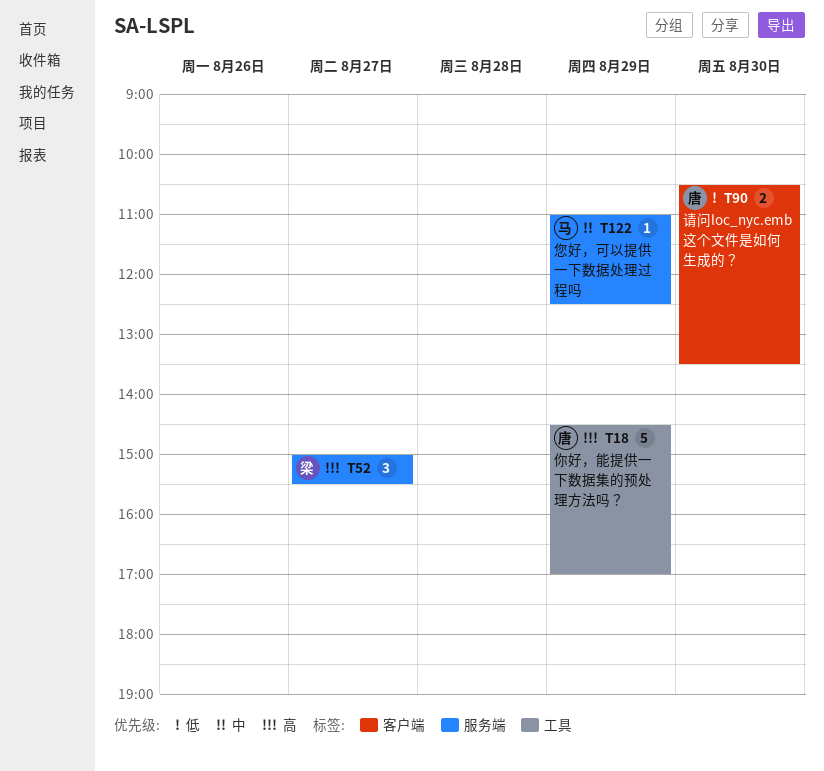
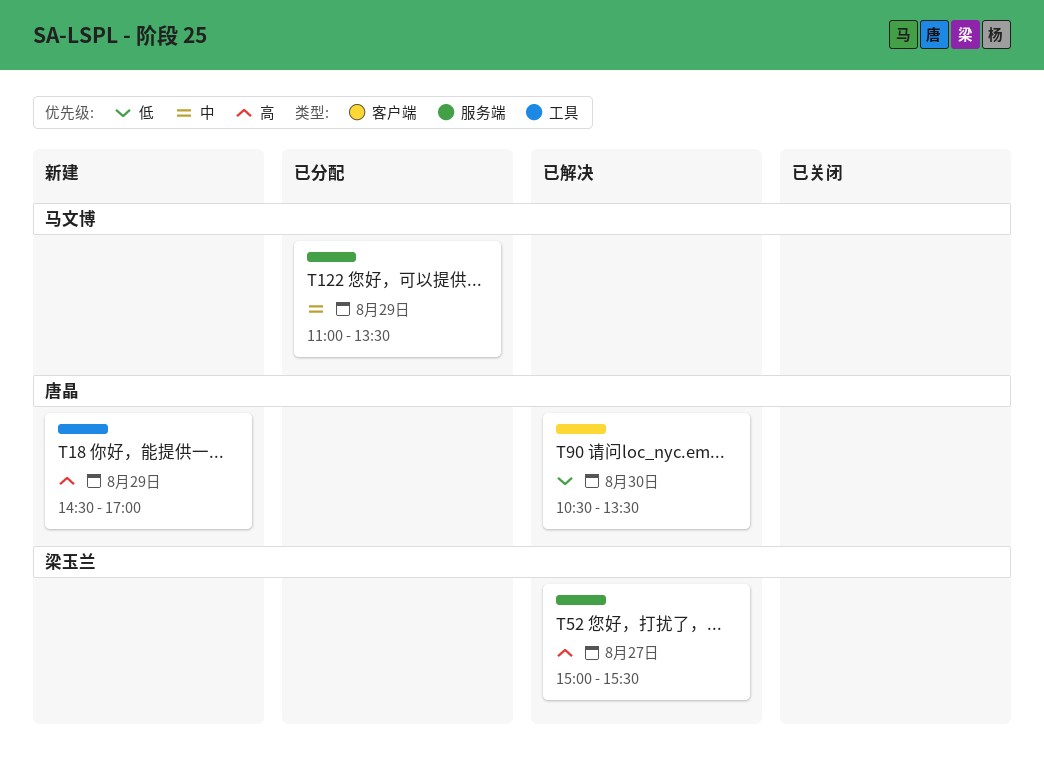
T122, ends: 12:30 -> 13:30

